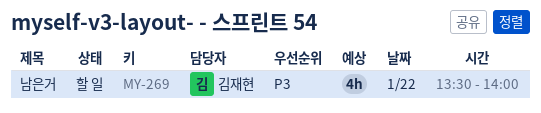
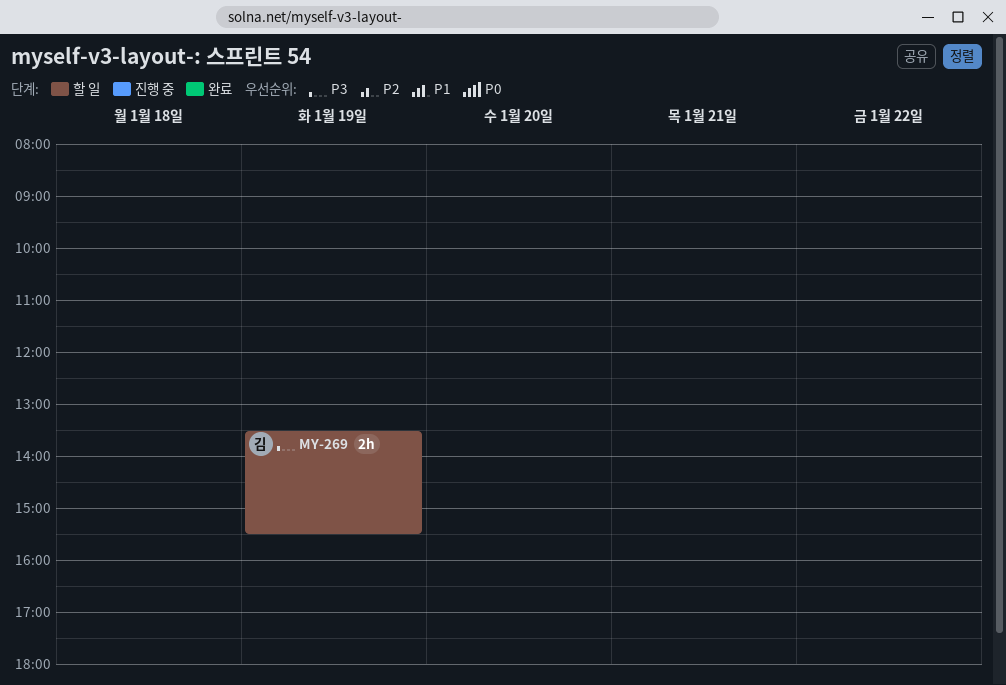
MY-269, estimate: 4h -> 2h
MY-269, day: Jan 22 -> Jan 19
MY-269, ends: 14:00 -> 15:30

